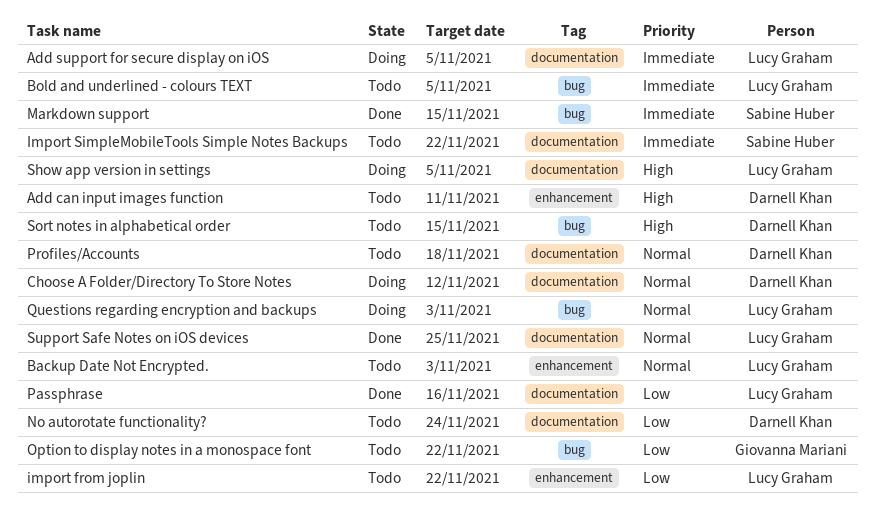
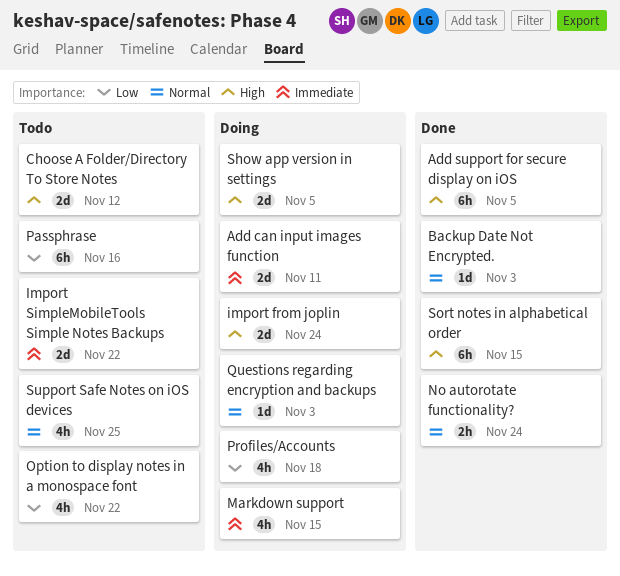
Add can input images function, status: Todo -> Doing
Add can input images function, priority: High -> Immediate
Add support for secure display on iOS, status: Doing -> Done
Add support for secure display on iOS, priority: Immediate -> High
Backup Date Not Encrypted., status: Todo -> Done
Bold and underlined - colours TEXT: present -> none
Choose A Folder/Directory To Store Notes, status: Doing -> Todo
Choose A Folder/Directory To Store Notes, priority: Normal -> High
import from joplin, status: Todo -> Doing
import from joplin, priority: Low -> High
import from joplin, due: Nov 22 -> Nov 24
Markdown support, status: Done -> Doing
No autorotate functionality?, status: Todo -> Done
No autorotate functionality?, priority: Low -> Normal
Passphrase, status: Done -> Todo
Profiles/Accounts, status: Todo -> Doing
Profiles/Accounts, priority: Normal -> Low
Sort notes in alphabetical order, status: Todo -> Done
Support Safe Notes on iOS devices, status: Done -> Todo

